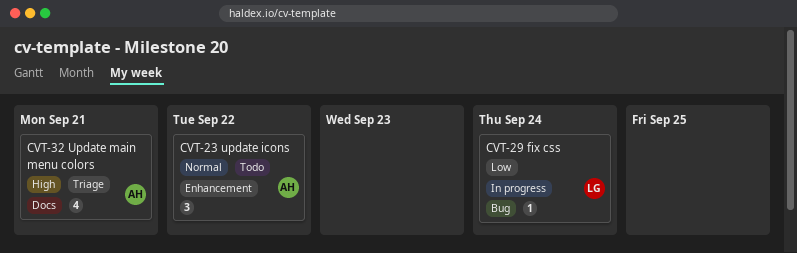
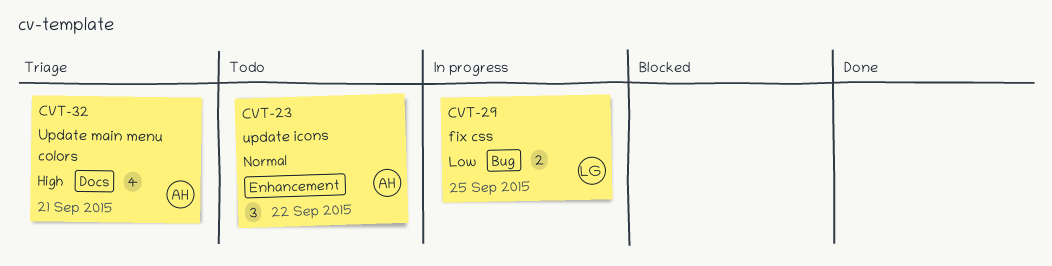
CVT-29, estimate: 1 -> 2
CVT-29, due: Sep 24 -> Sep 25

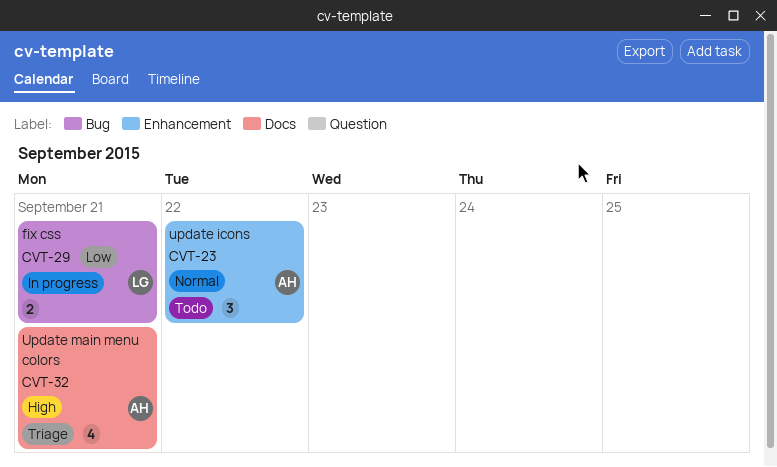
CVT-29, due: Sep 25 -> Sep 21

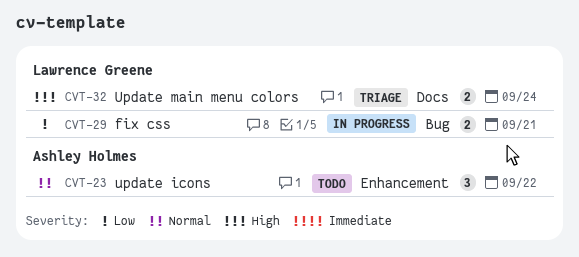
CVT-32, owner: Ashley Holmes -> Lawrence Greene
CVT-32, estimate: 4 -> 2
CVT-32, due: Sep 21 -> Sep 24

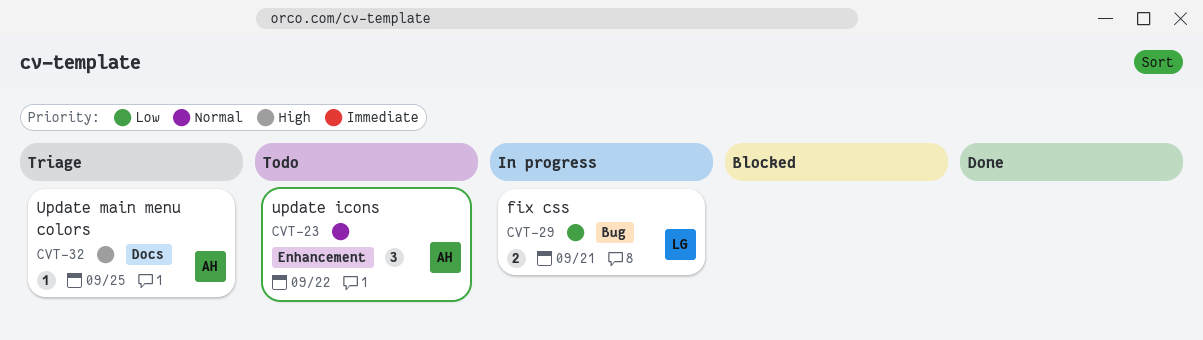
CVT-32, owner: Lawrence Greene -> Ashley Holmes
CVT-32, estimate: 2 -> 1
CVT-32, due: Sep 24 -> Sep 25

